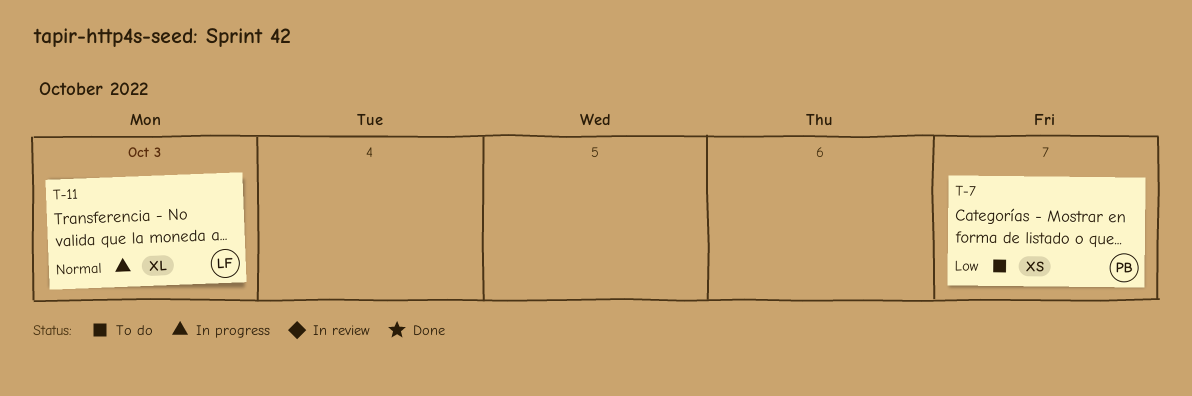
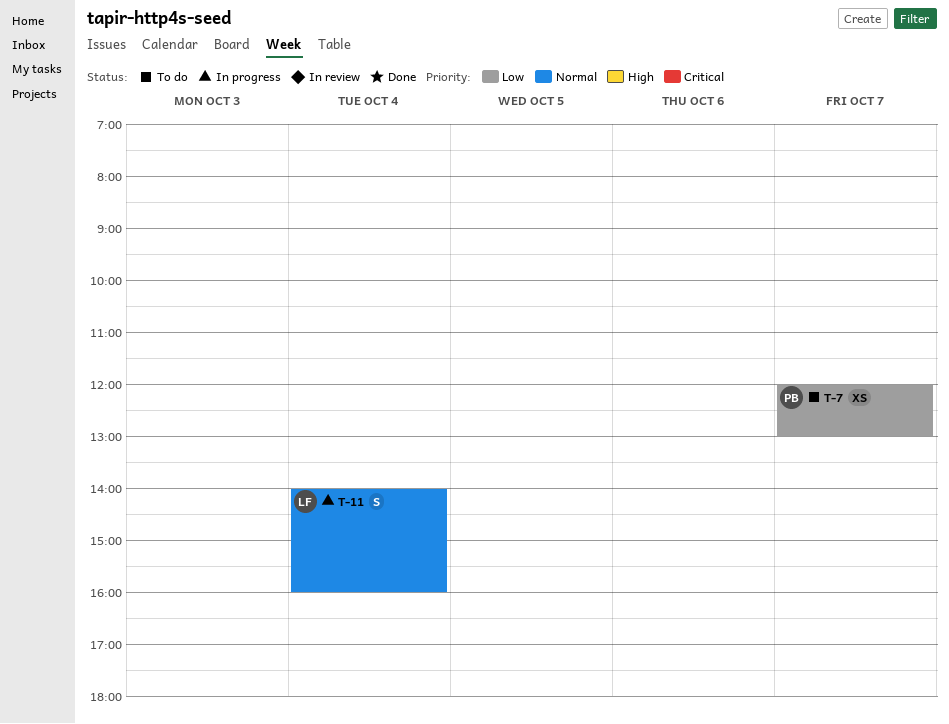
T-11, estimate: XL -> S
T-11, day: Oct 3 -> Oct 4

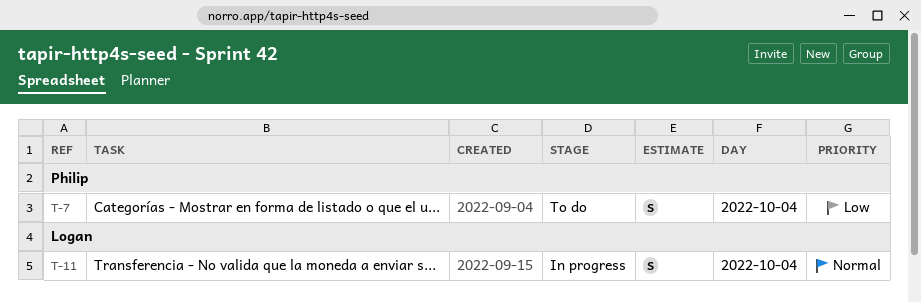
T-7, estimate: XS -> S
T-7, day: Oct 7 -> Oct 4

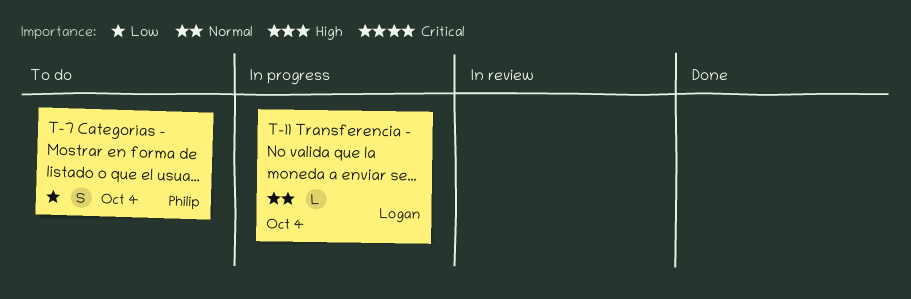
T-11, estimate: S -> L

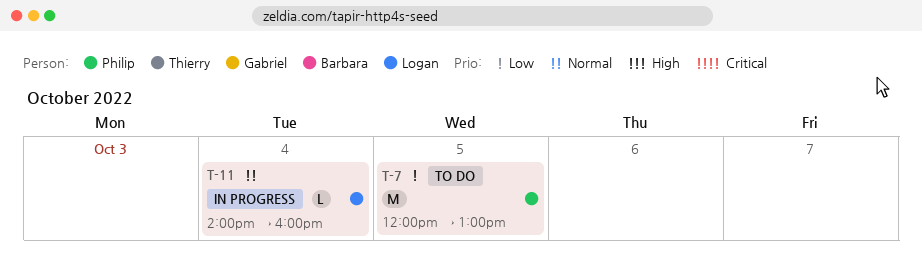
T-7, estimate: S -> M
T-7, day: Oct 4 -> Oct 5

